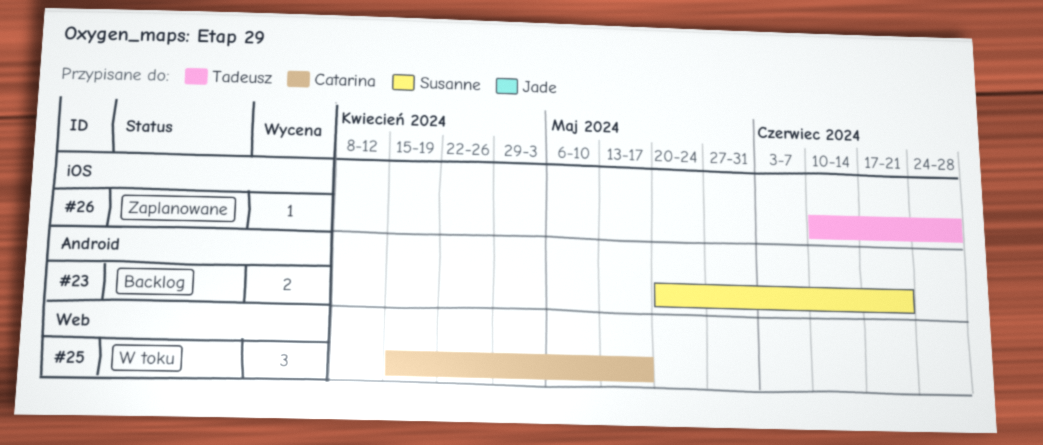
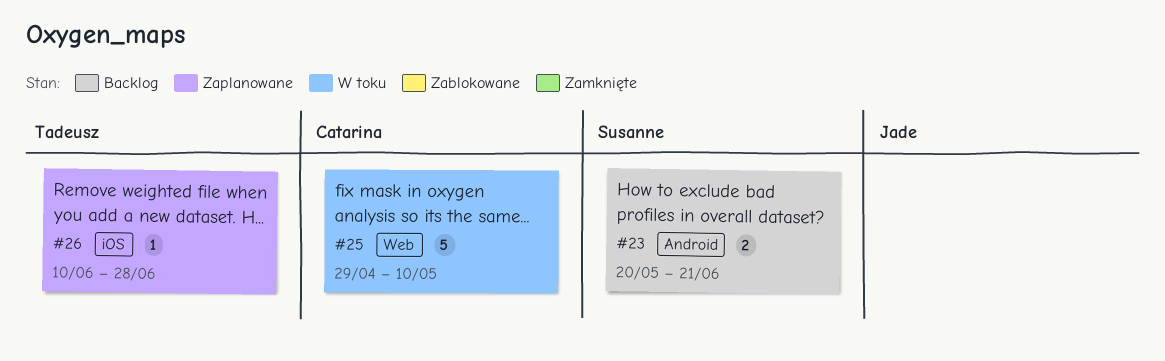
#25, estimate: 3 -> 5
#25, start: Apr 15 -> Apr 29
#25, due: May 17 -> May 10

